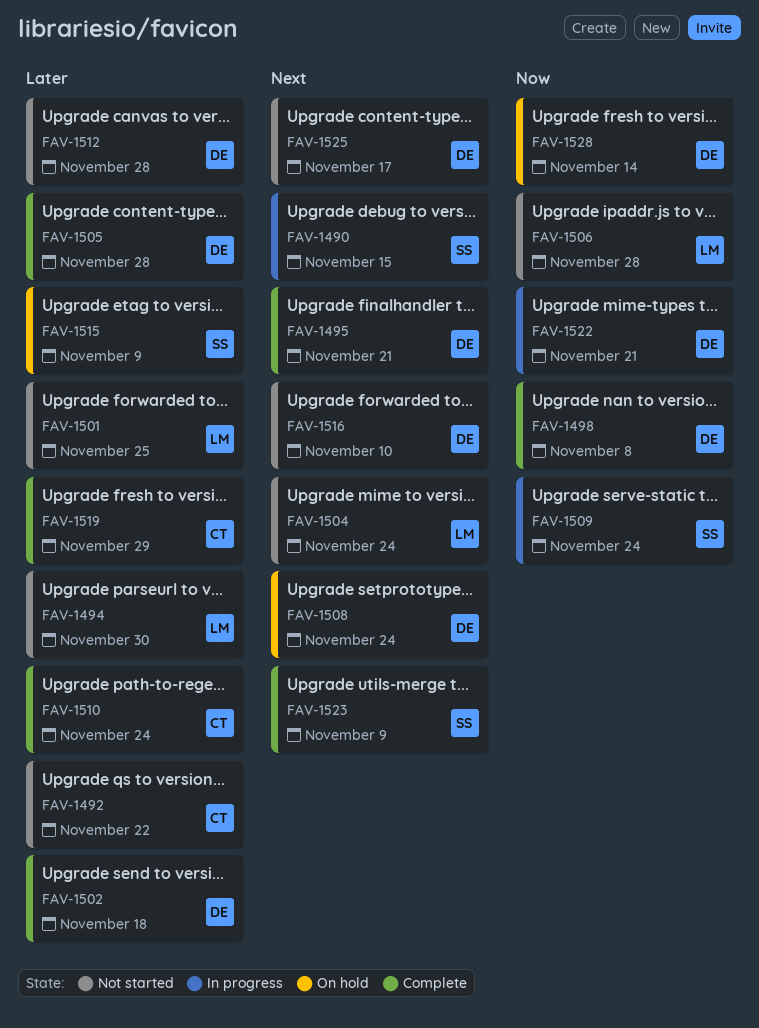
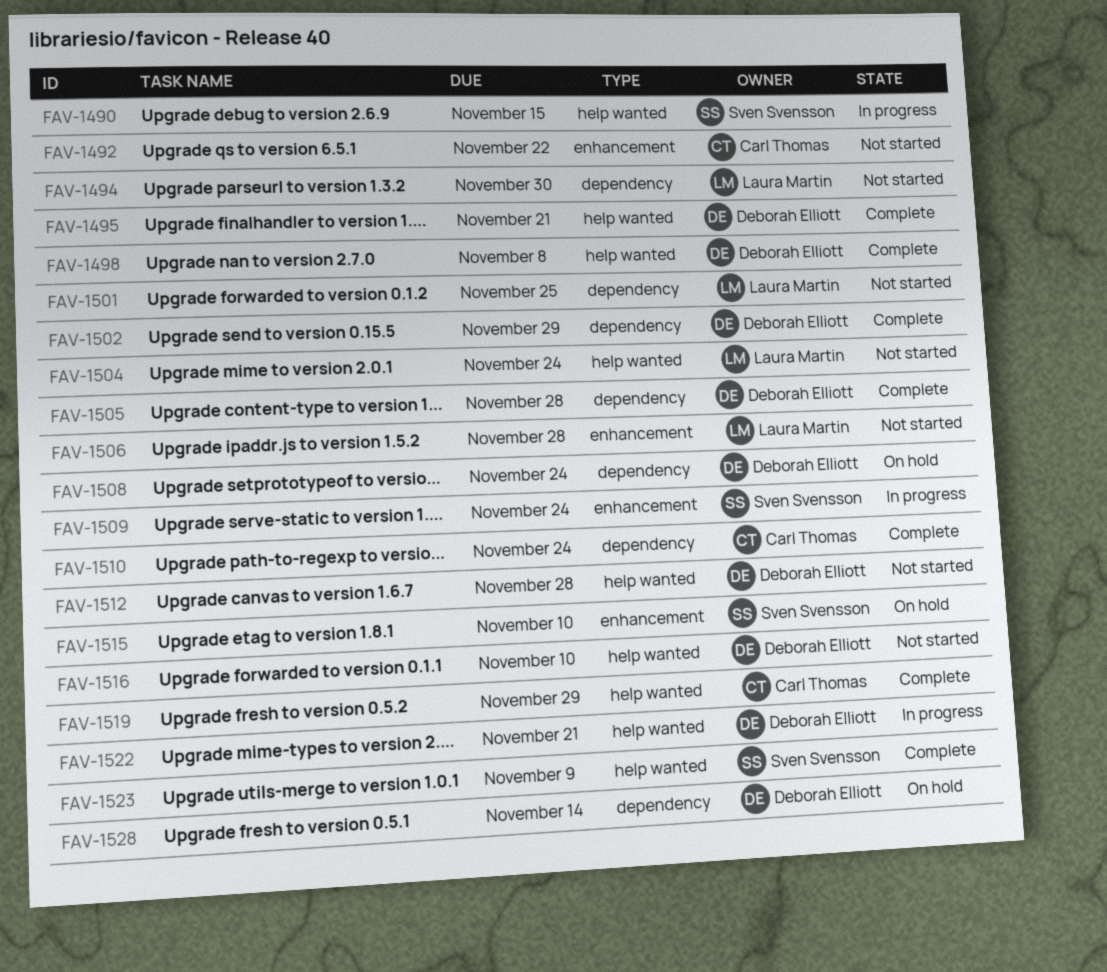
FAV-1502, due: Nov 18 -> Nov 29
FAV-1515, due: Nov 9 -> Nov 10
FAV-1525: present -> none

